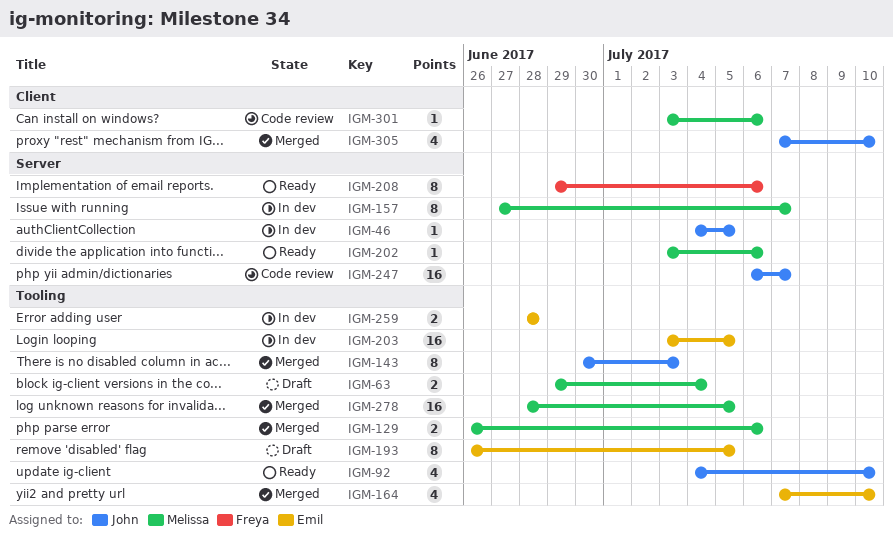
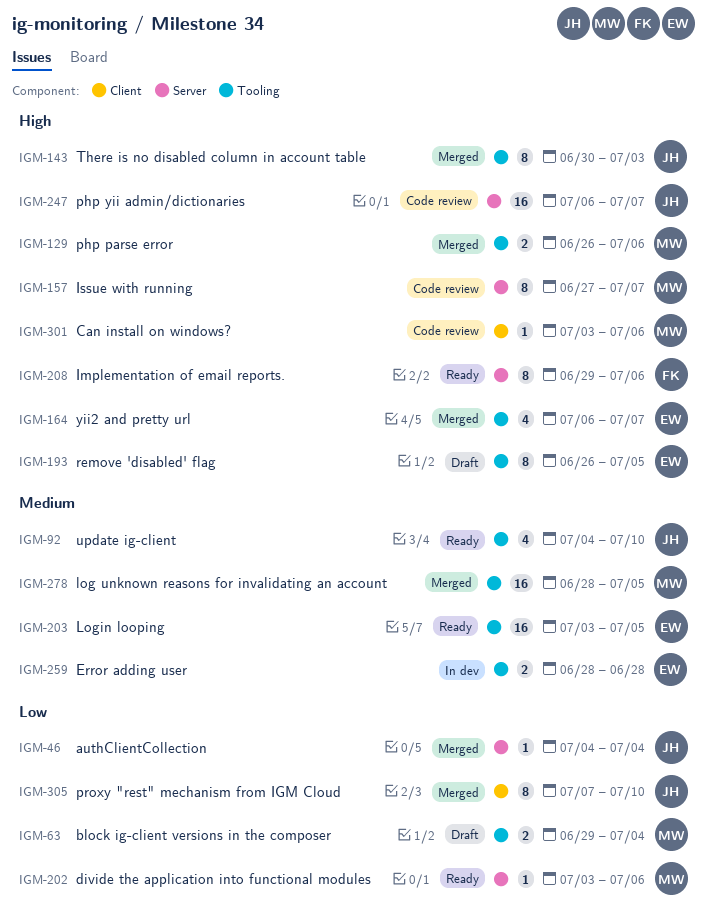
IGM-46, status: In dev -> Merged
IGM-46, due: Jul 5 -> Jul 4
IGM-157, status: In dev -> Code review
IGM-164, start: Jul 7 -> Jul 6
IGM-164, due: Jul 10 -> Jul 7
IGM-203, status: In dev -> Ready
IGM-305, estimate: 4 -> 8

